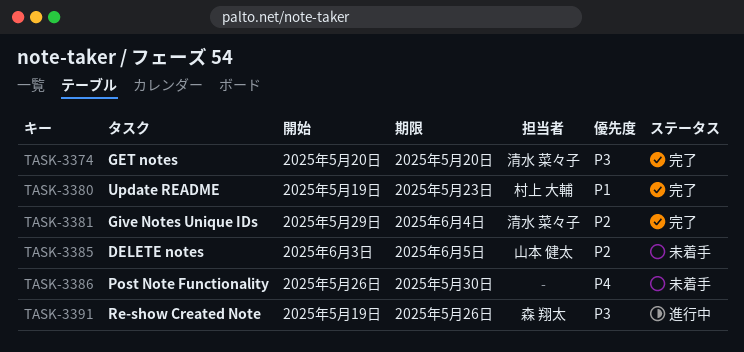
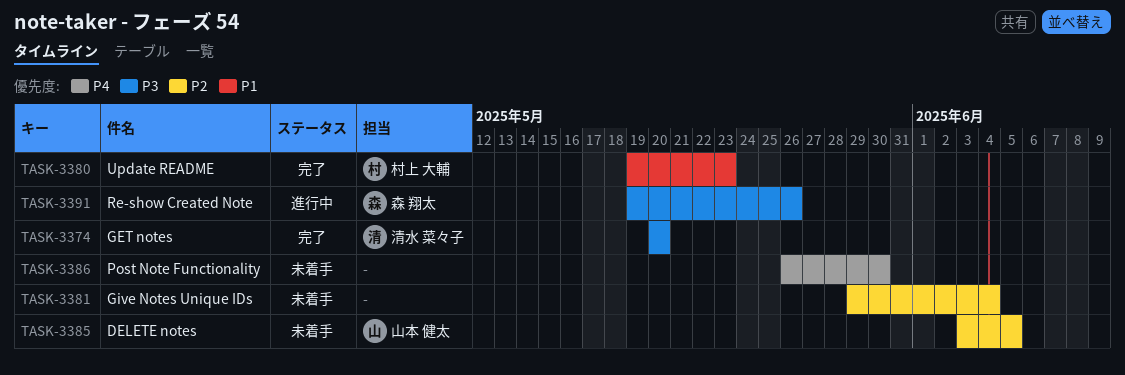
TASK-3381, status: 完了 -> 未着手
TASK-3381, owner: 清水 菜々子 -> none

